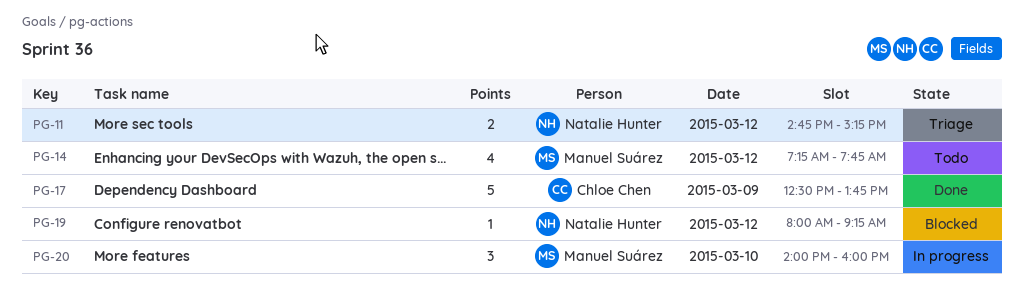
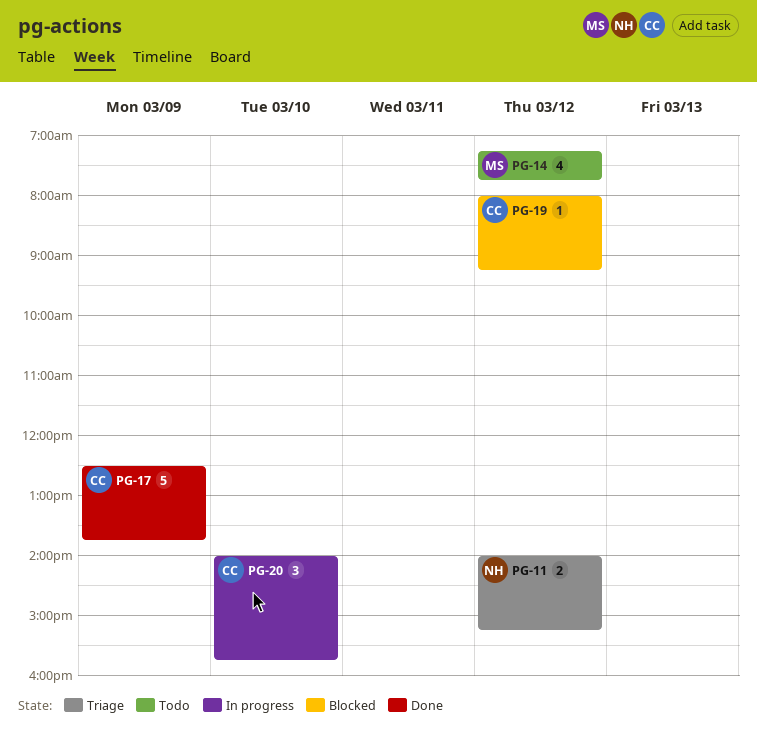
PG-11, begins: 14:45 -> 14:00
PG-19, owner: Natalie Hunter -> Chloe Chen
PG-20, owner: Manuel Suárez -> Chloe Chen
PG-20, ends: 16:00 -> 15:45

